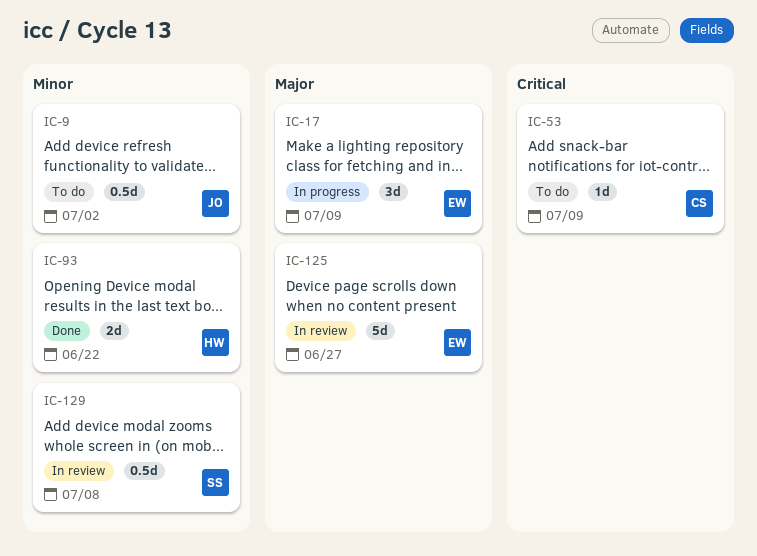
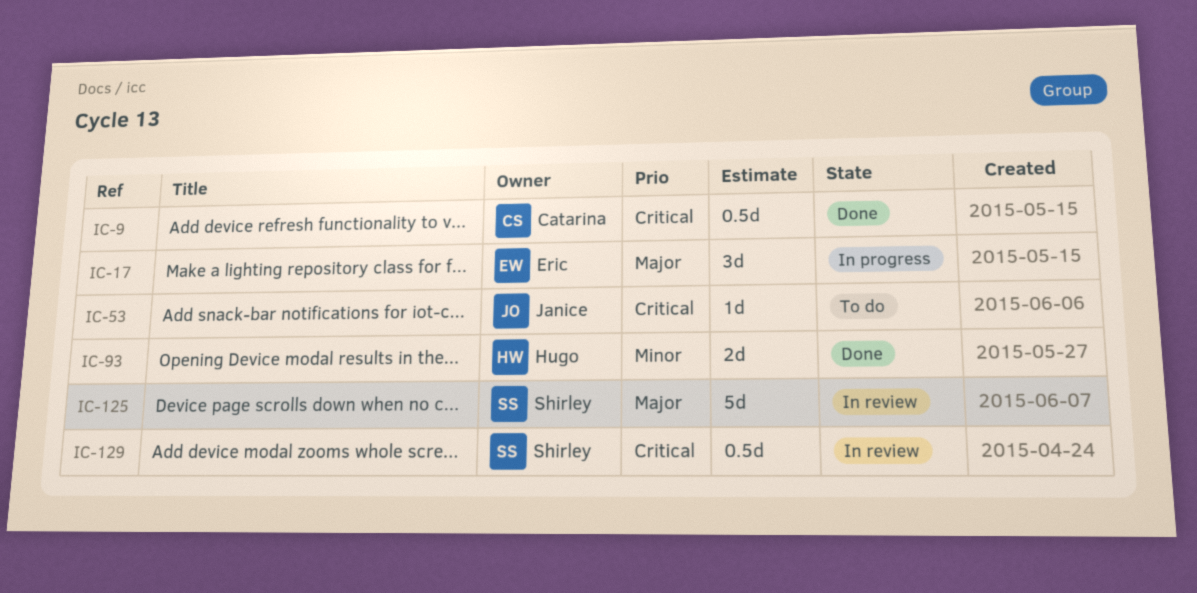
IC-9, status: To do -> Done
IC-9, owner: Janice -> Catarina
IC-9, priority: Minor -> Critical
IC-53, owner: Catarina -> Janice
IC-125, owner: Eric -> Shirley
IC-129, priority: Minor -> Critical

